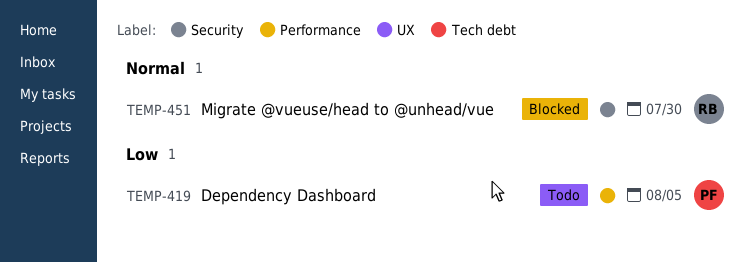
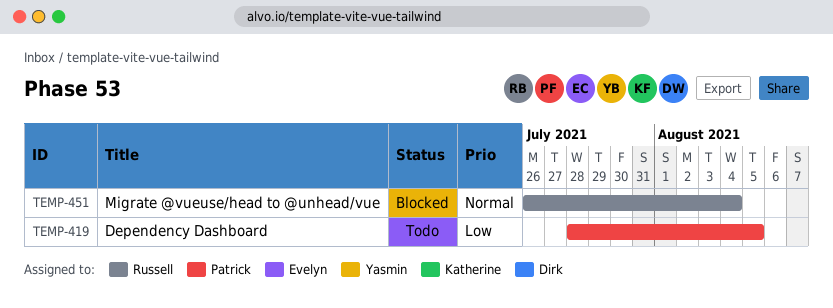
TEMP-451, due: Jul 30 -> Aug 4

